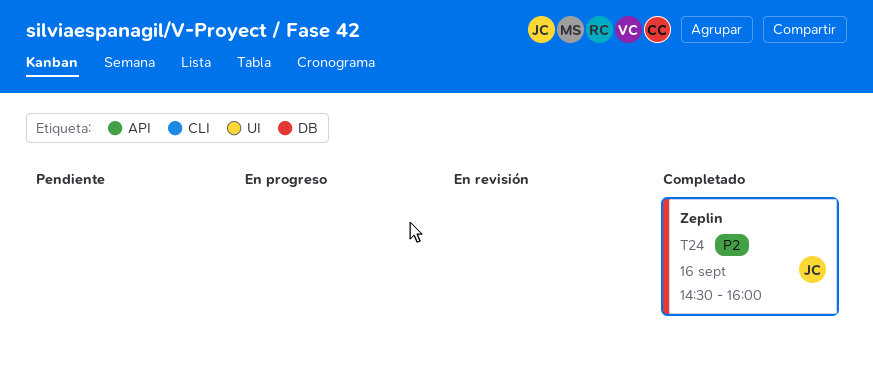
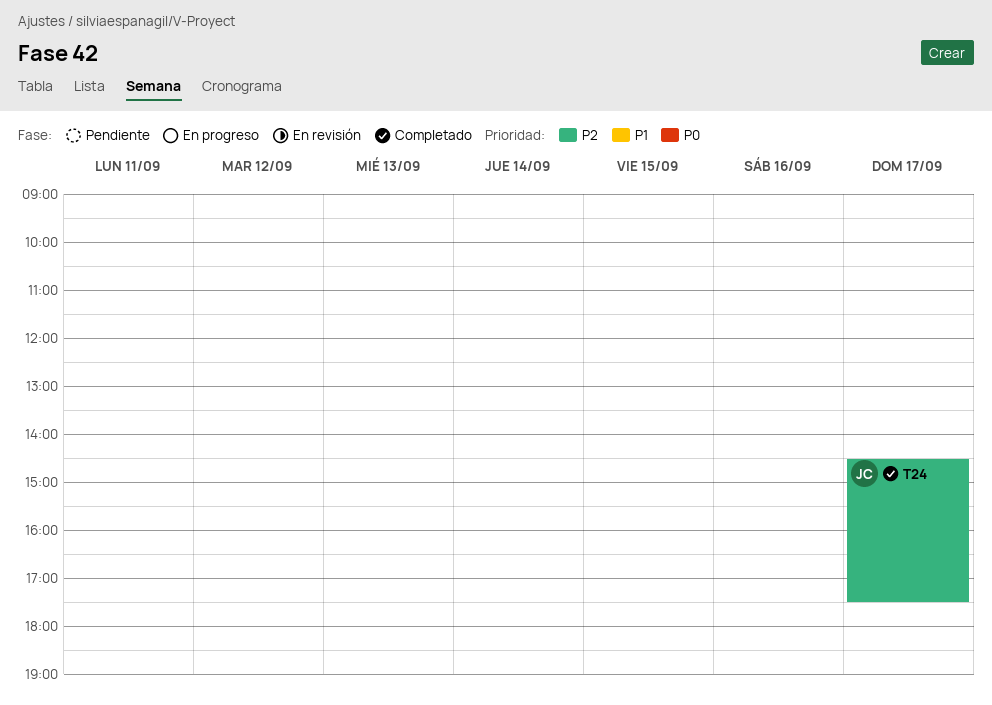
T24, day: Sep 16 -> Sep 17
T24, ends: 16:00 -> 17:30

